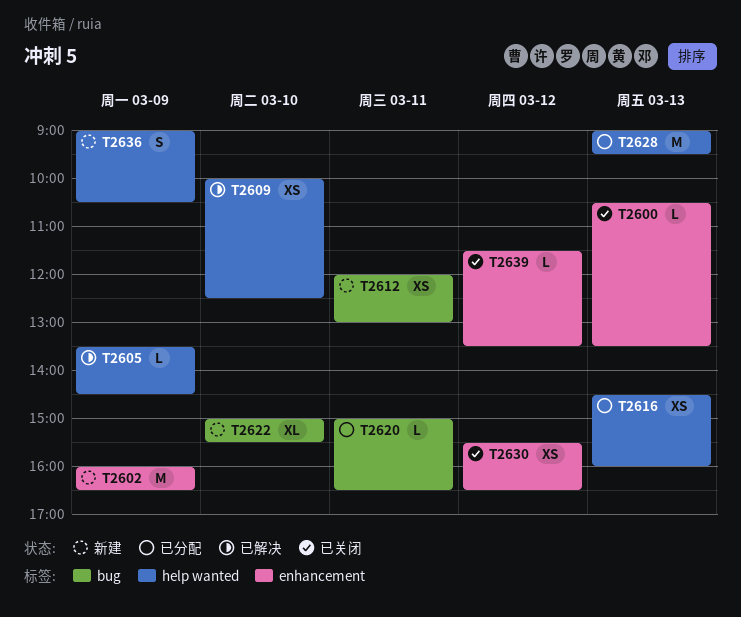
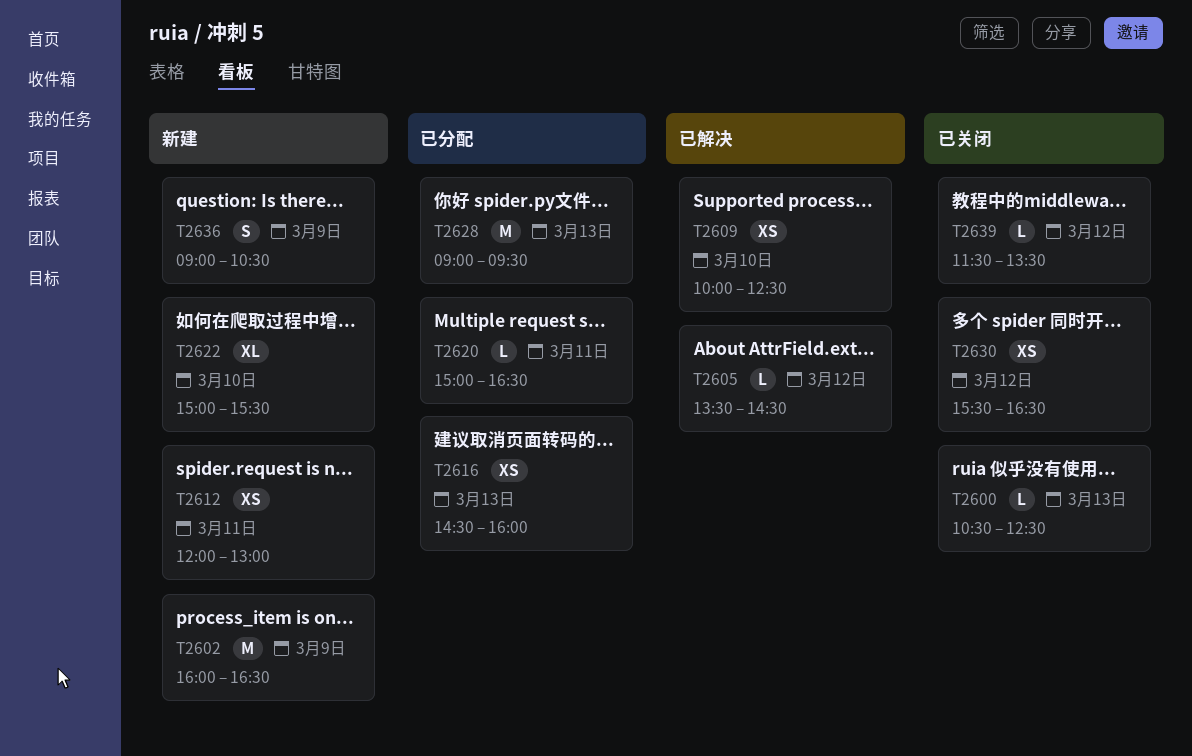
T2600, ends: 13:30 -> 12:30
T2605, day: Mar 9 -> Mar 12

